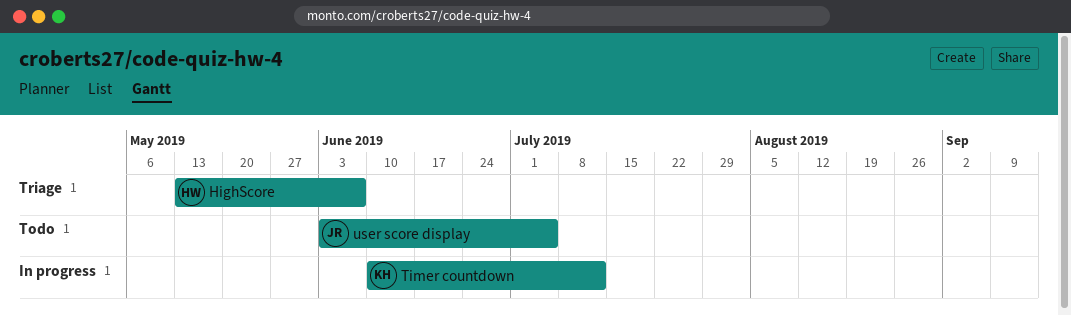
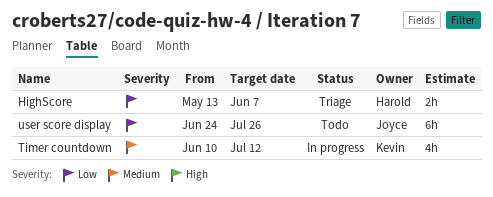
user score display, start: Jun 3 -> Jun 24
user score display, due: Jul 5 -> Jul 26

